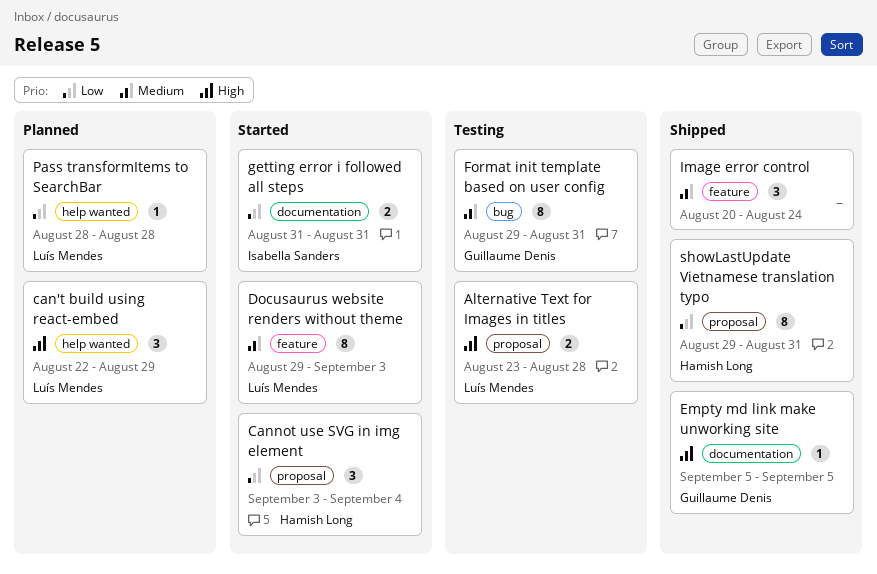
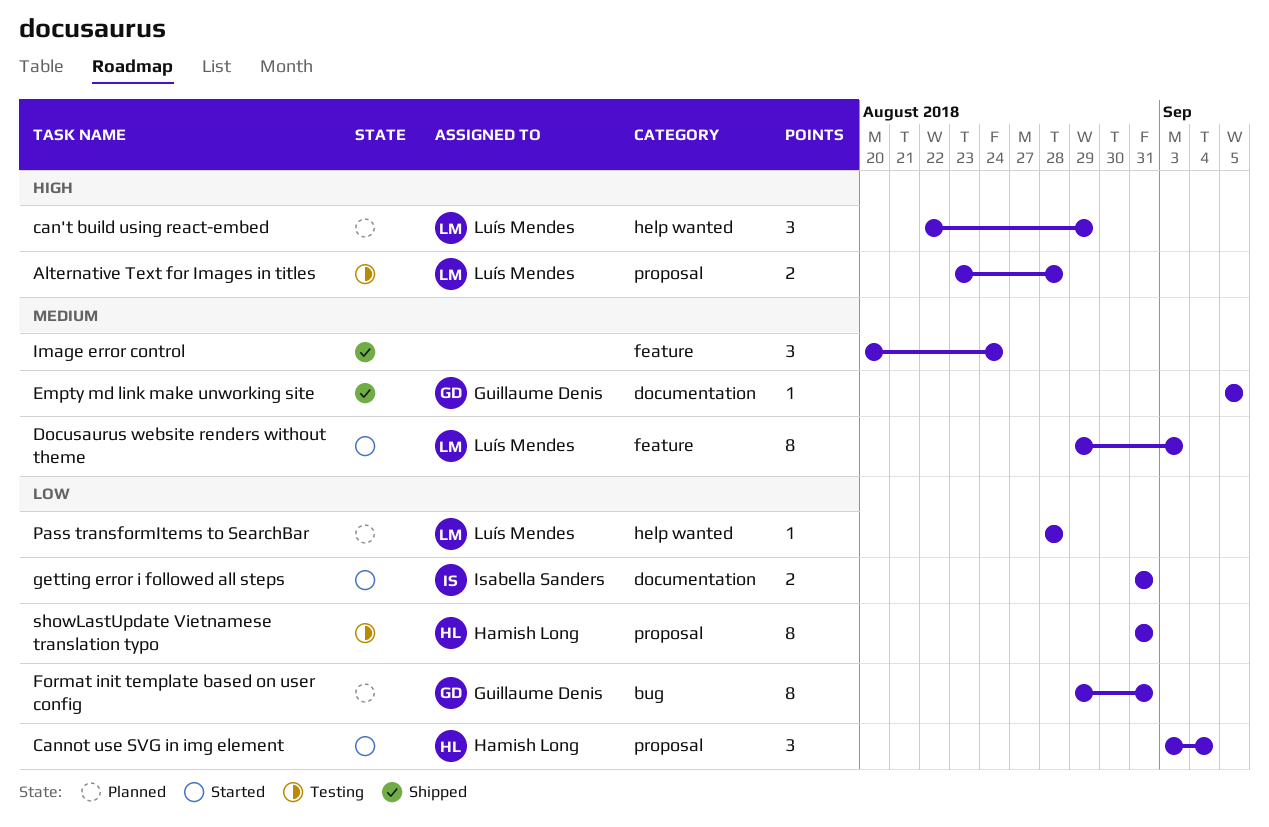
Empty md link make unworking site, priority: High -> Medium
Format init template based on user config, status: Testing -> Planned
Format init template based on user config, priority: Medium -> Low
showLastUpdate Vietnamese translation typo, status: Shipped -> Testing
showLastUpdate Vietnamese translation typo, start: Aug 29 -> Aug 31

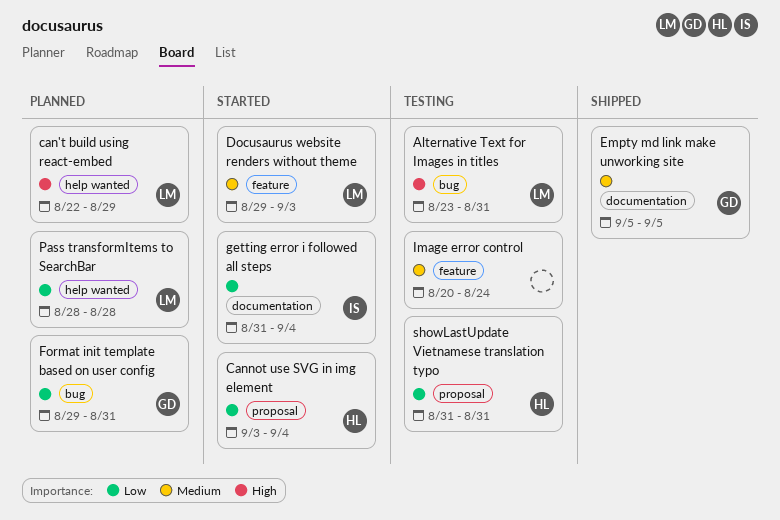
Alternative Text for Images in titles, label: proposal -> bug
Alternative Text for Images in titles, due: Aug 28 -> Aug 31
getting error i followed all steps, due: Aug 31 -> Sep 4
Image error control, status: Shipped -> Testing

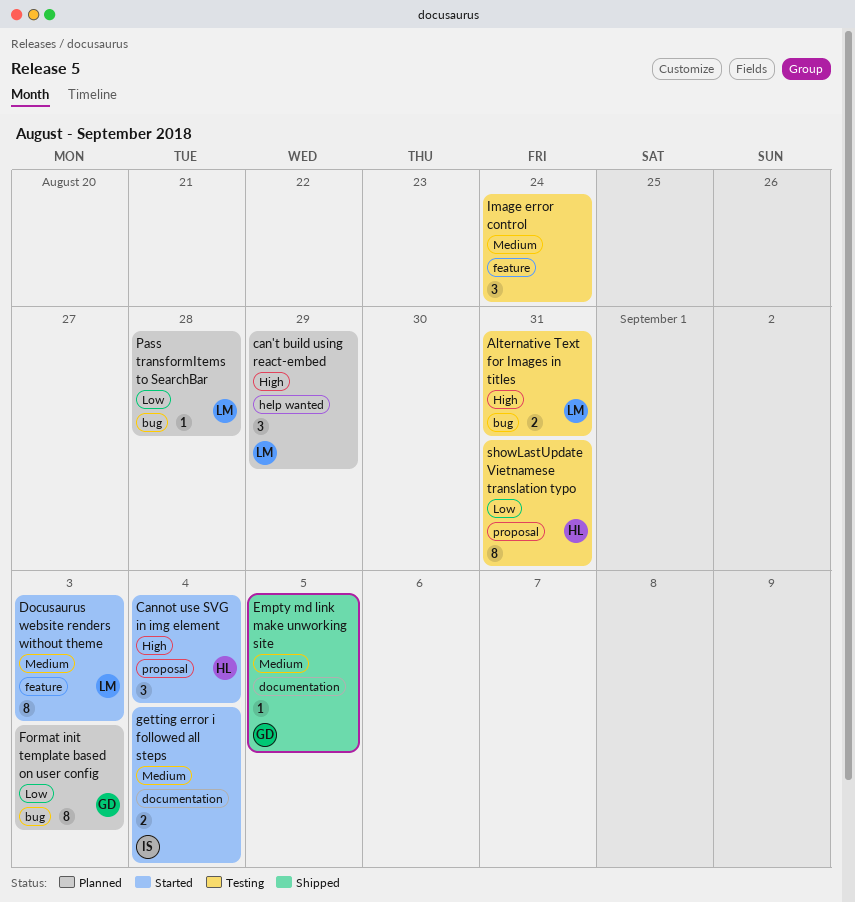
Cannot use SVG in img element, priority: Low -> High
Format init template based on user config, due: Aug 31 -> Sep 3
getting error i followed all steps, priority: Low -> Medium
Pass transformItems to SearchBar, label: help wanted -> bug

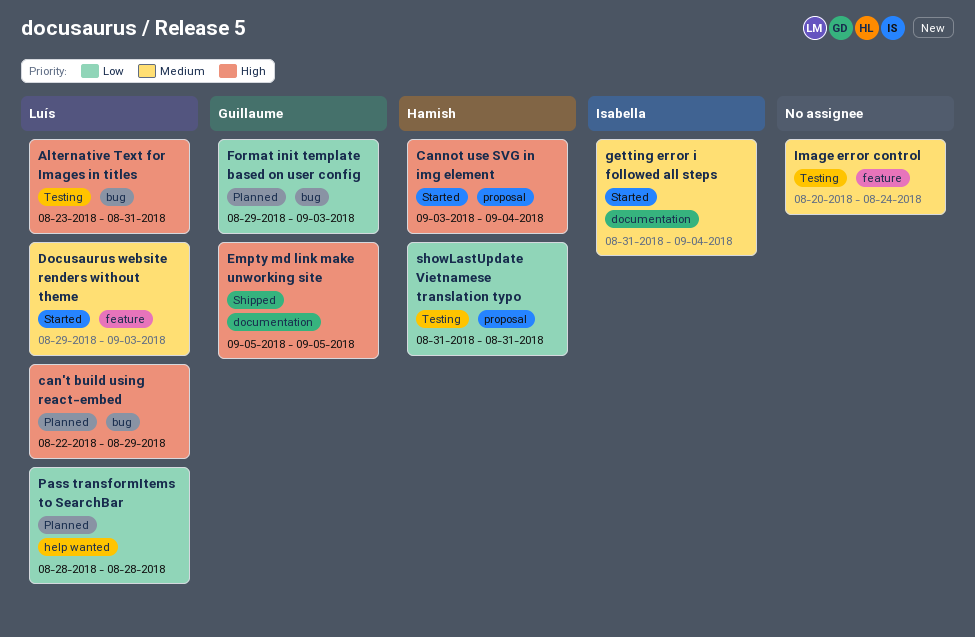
can't build using react-embed, label: help wanted -> bug
Empty md link make unworking site, priority: Medium -> High
Pass transformItems to SearchBar, label: bug -> help wanted

